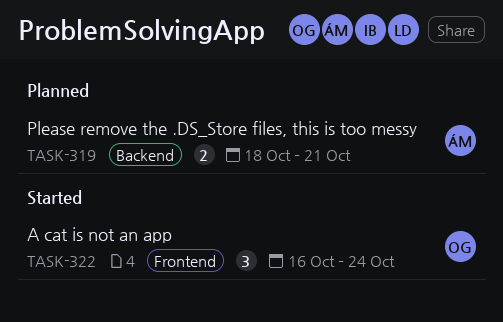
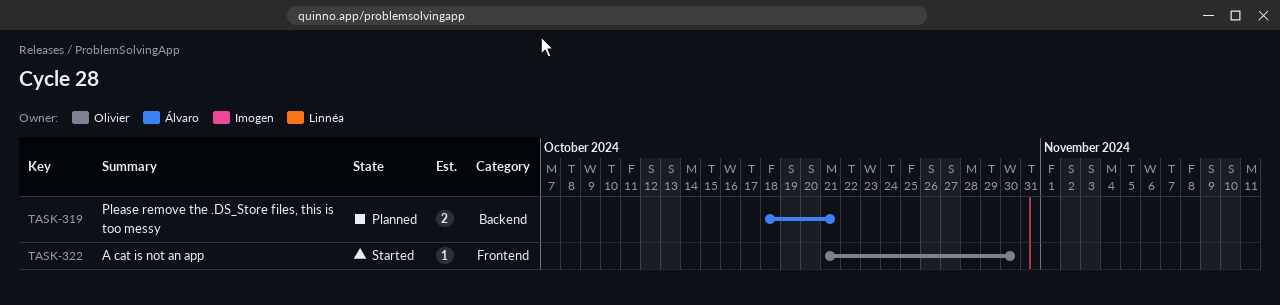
TASK-322, estimate: 3 -> 1
TASK-322, start: Oct 16 -> Oct 21
TASK-322, due: Oct 24 -> Oct 30

